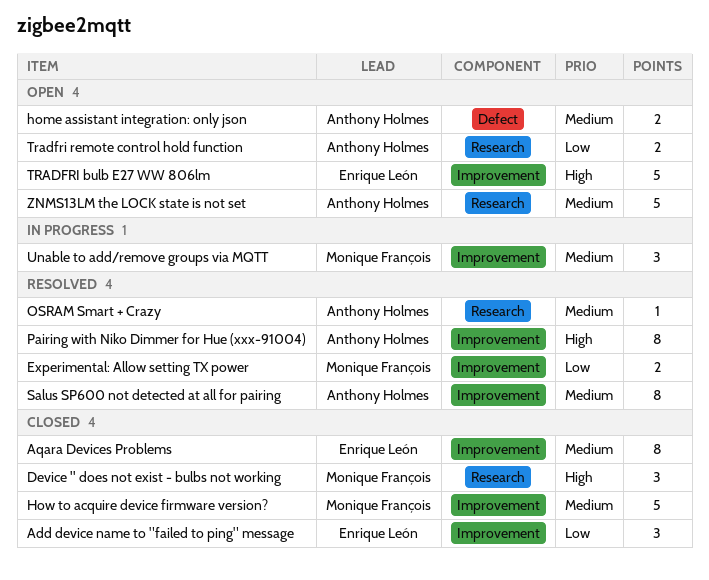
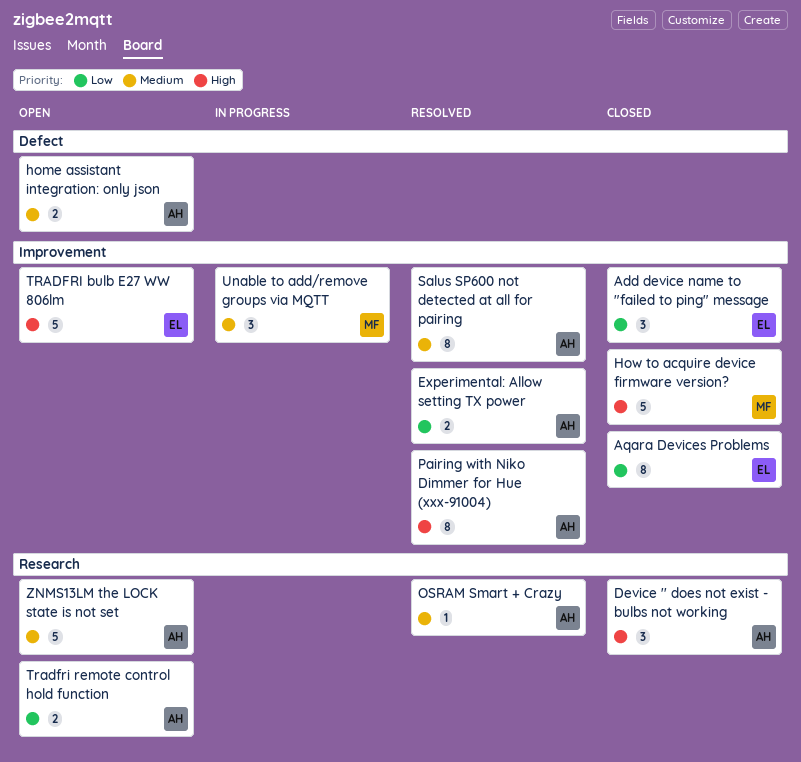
Aqara Devices Problems, priority: Medium -> Low
Device '' does not exist - bulbs not working, owner: Monique François -> Anthony Holmes
Experimental: Allow setting TX power, owner: Monique François -> Anthony Holmes
How to acquire device firmware version?, priority: Medium -> High

